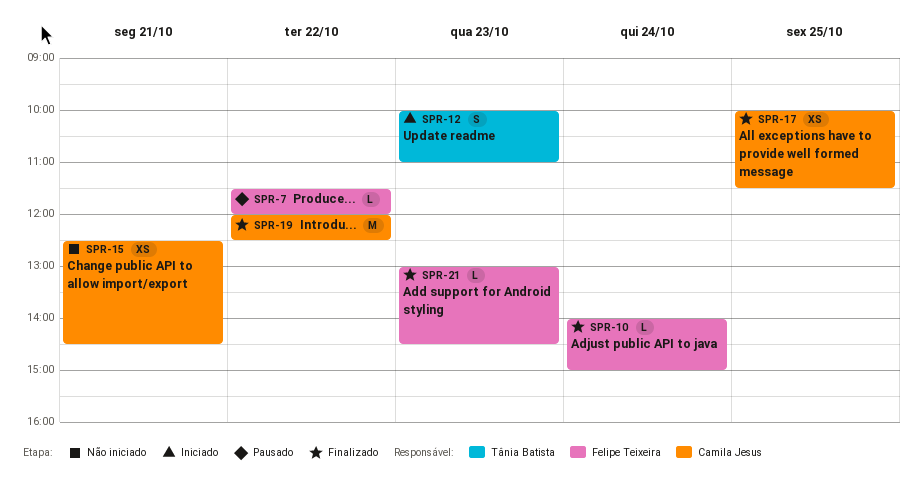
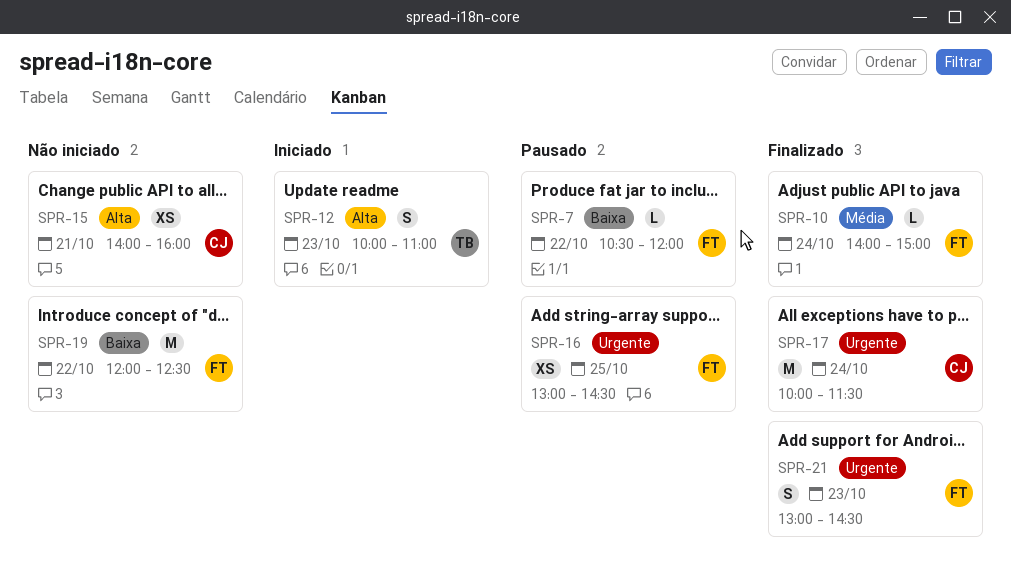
SPR-7, begins: 11:30 -> 10:30
SPR-15, begins: 12:30 -> 14:00
SPR-15, ends: 14:30 -> 16:00
SPR-16: none -> present
SPR-17, estimate: XS -> M
SPR-17, day: Oct 25 -> Oct 24
SPR-19, status: Finalizado -> Não iniciado
SPR-19, owner: Camila Jesus -> Felipe Teixeira
SPR-21, estimate: L -> S

